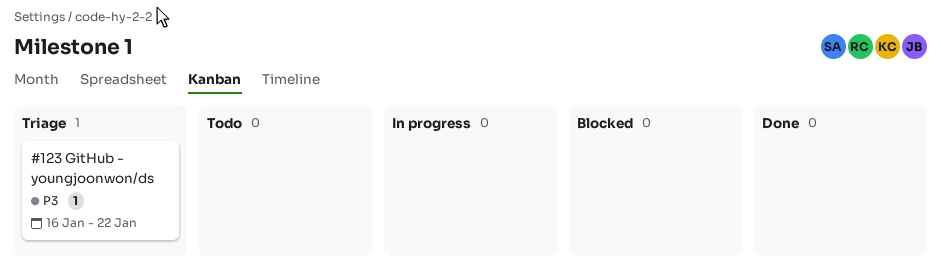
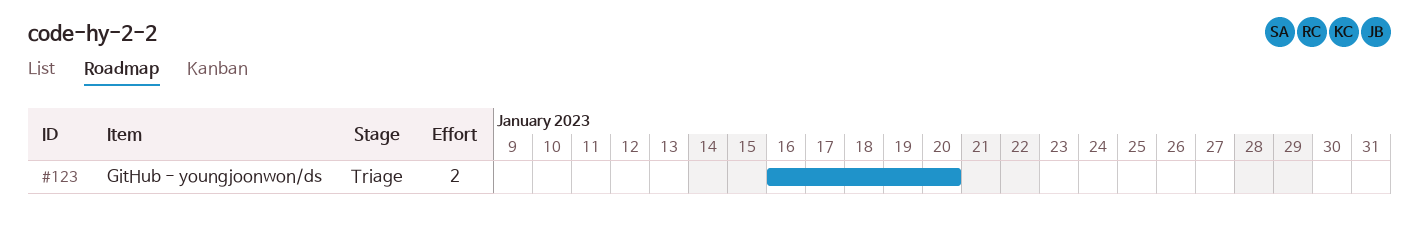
#123, estimate: 1 -> 2
#123, due: Jan 22 -> Jan 20

